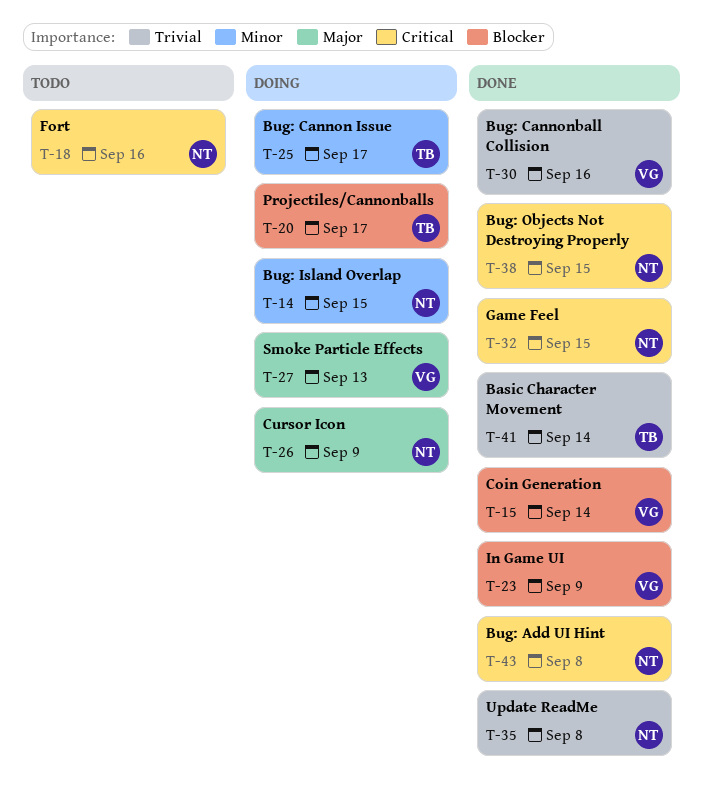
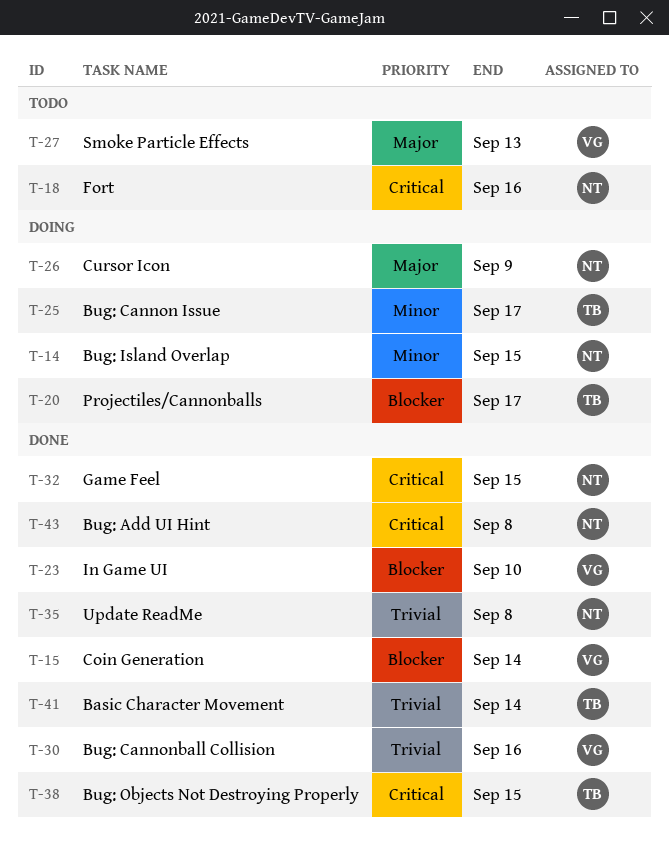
T-23, due: Sep 9 -> Sep 10
T-27, status: Doing -> Todo
T-38, owner: NT -> TB

